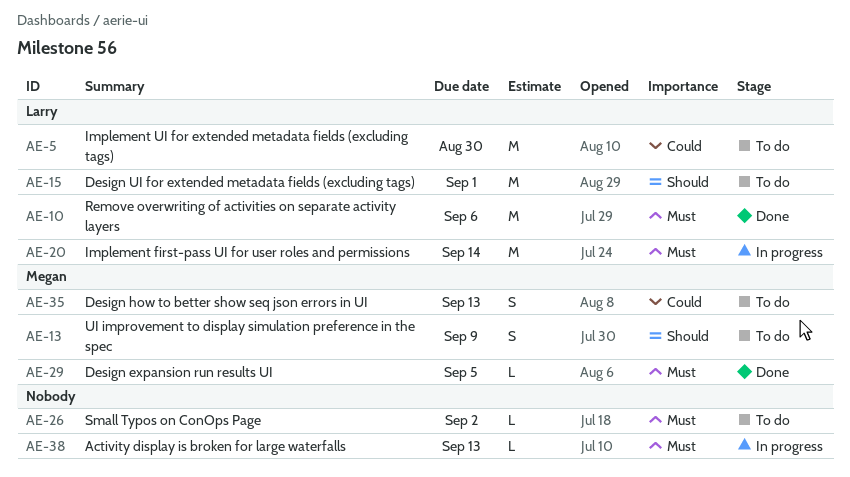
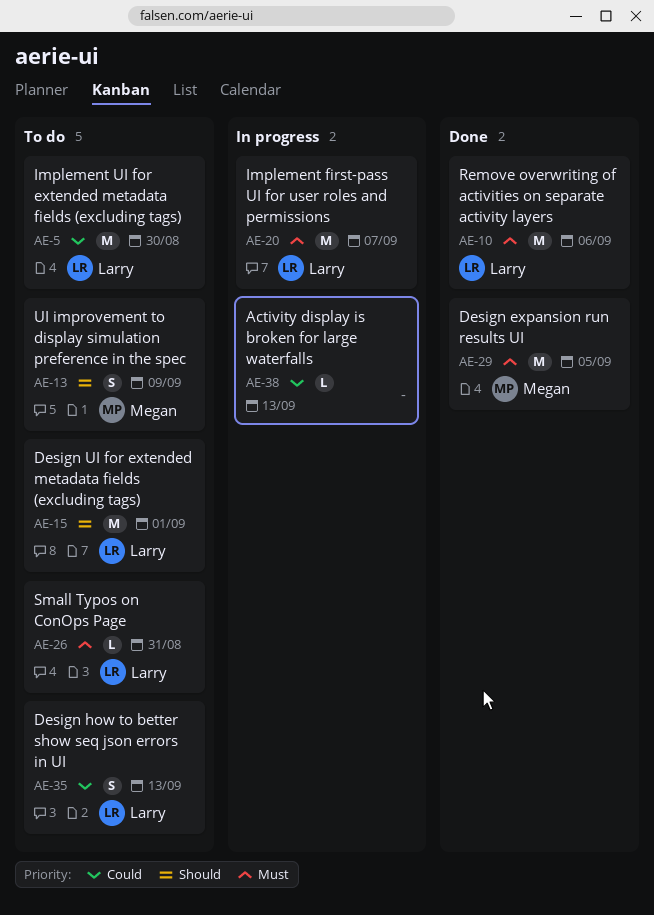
AE-20, due: Sep 14 -> Sep 7
AE-26, owner: none -> Larry
AE-26, due: Sep 2 -> Aug 31
AE-29, estimate: L -> M
AE-35, owner: Megan -> Larry
AE-38, priority: Must -> Could

